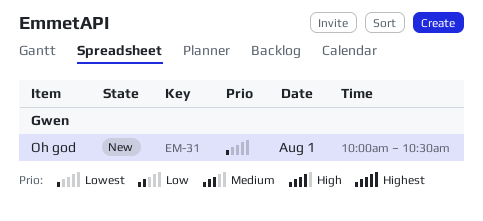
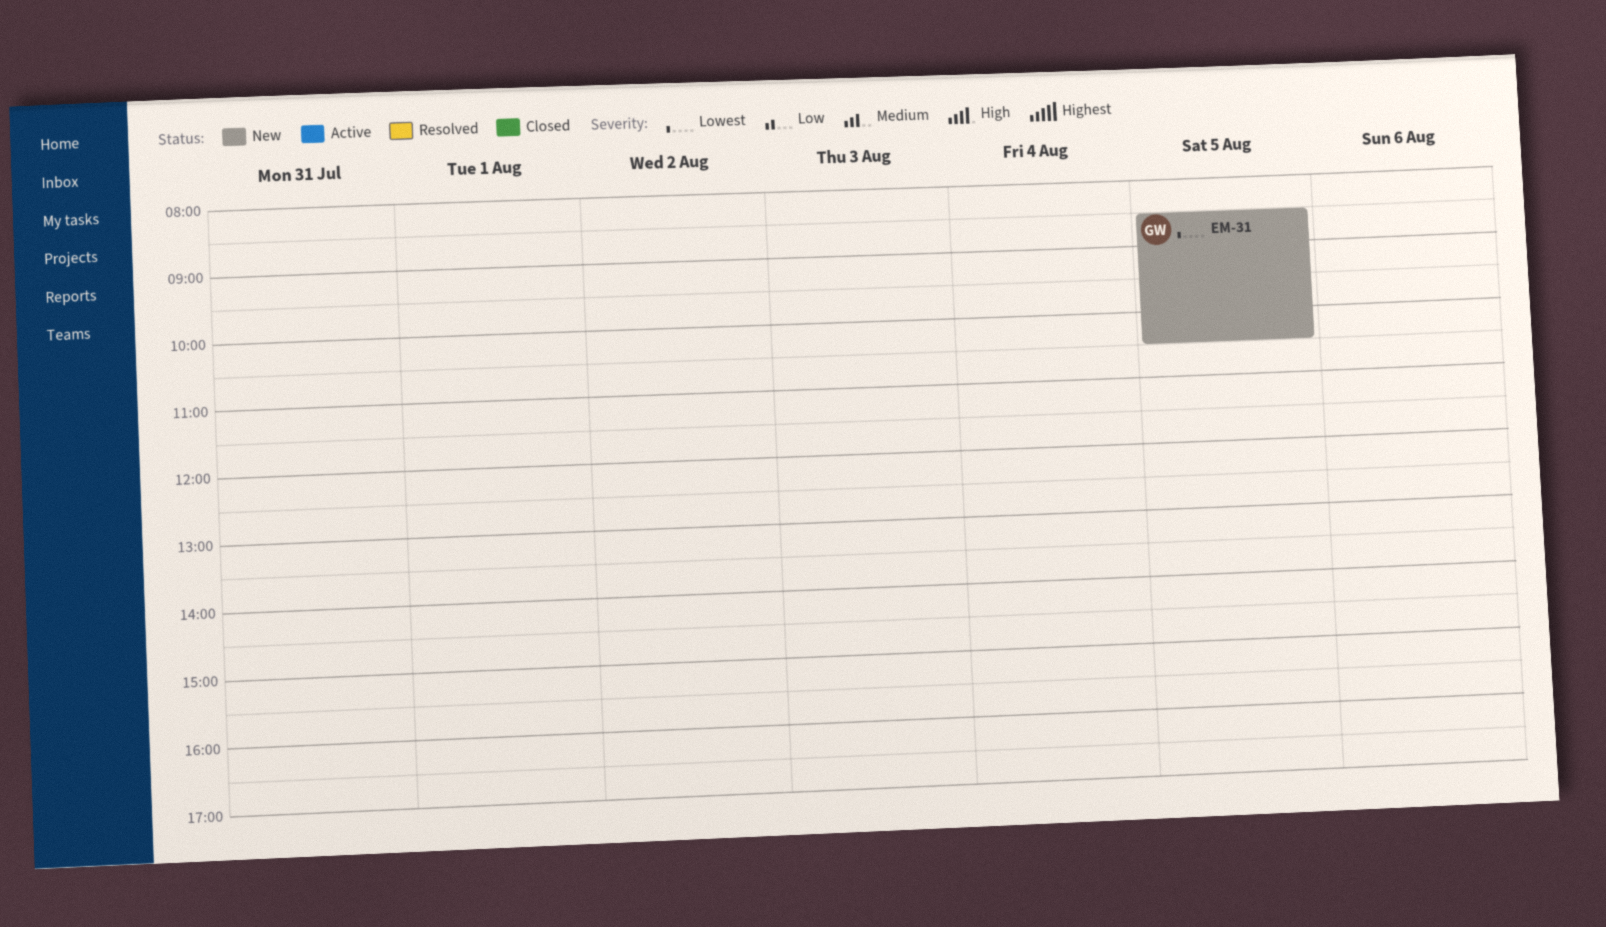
EM-31, day: Aug 1 -> Aug 5
EM-31, begins: 10:00 -> 08:30

